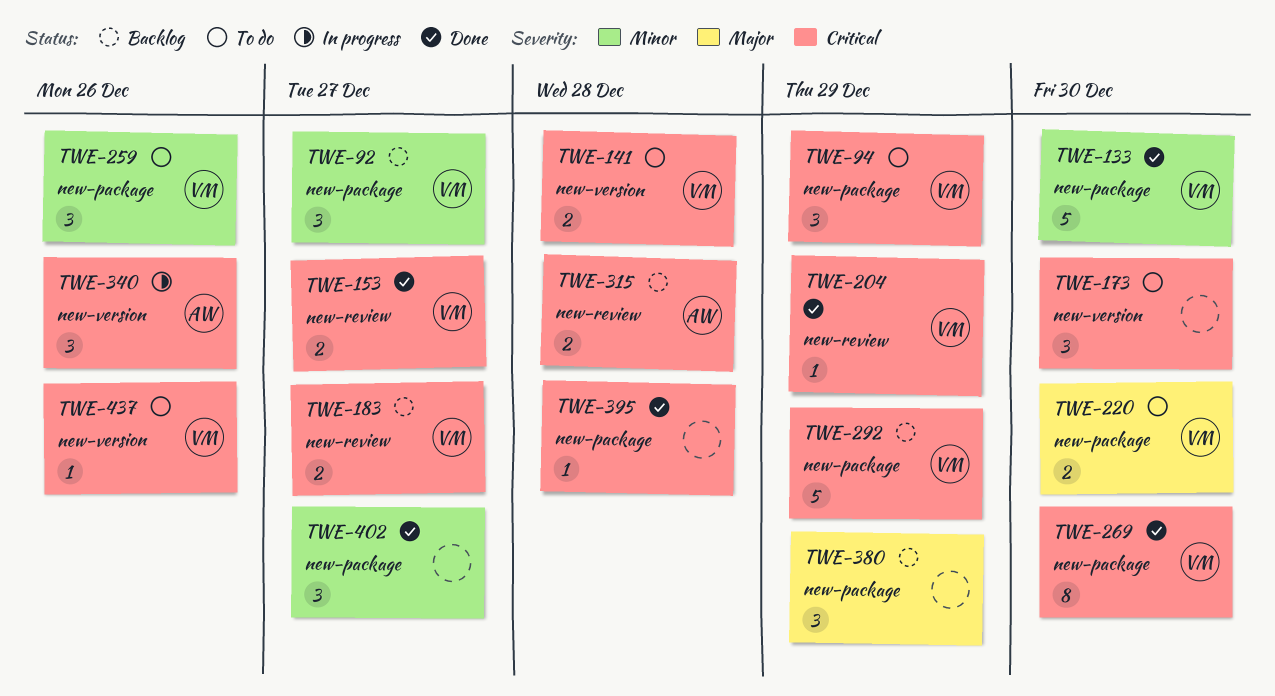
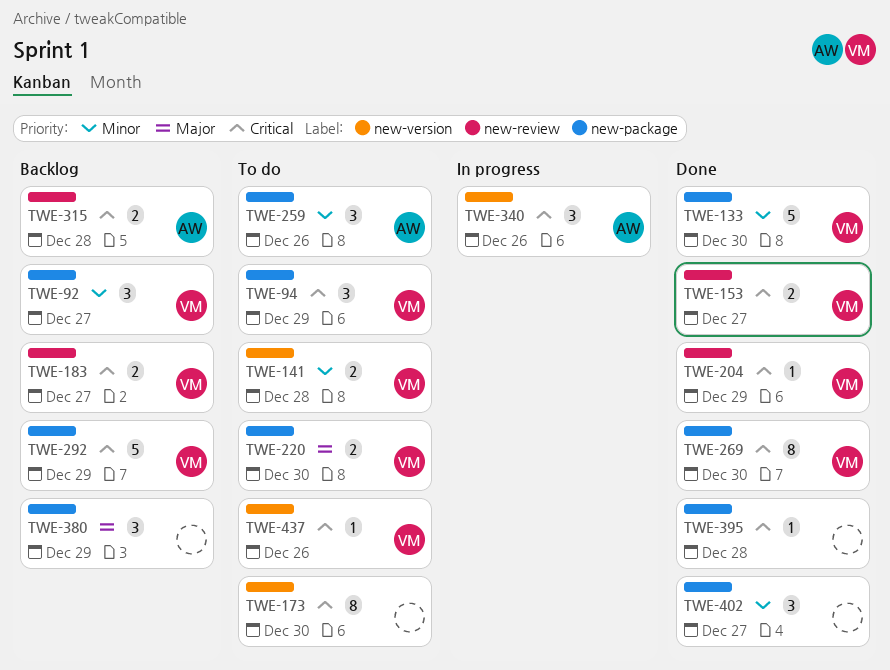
TWE-141, priority: Critical -> Minor
TWE-173, estimate: 3 -> 8
TWE-259, owner: VM -> AW

